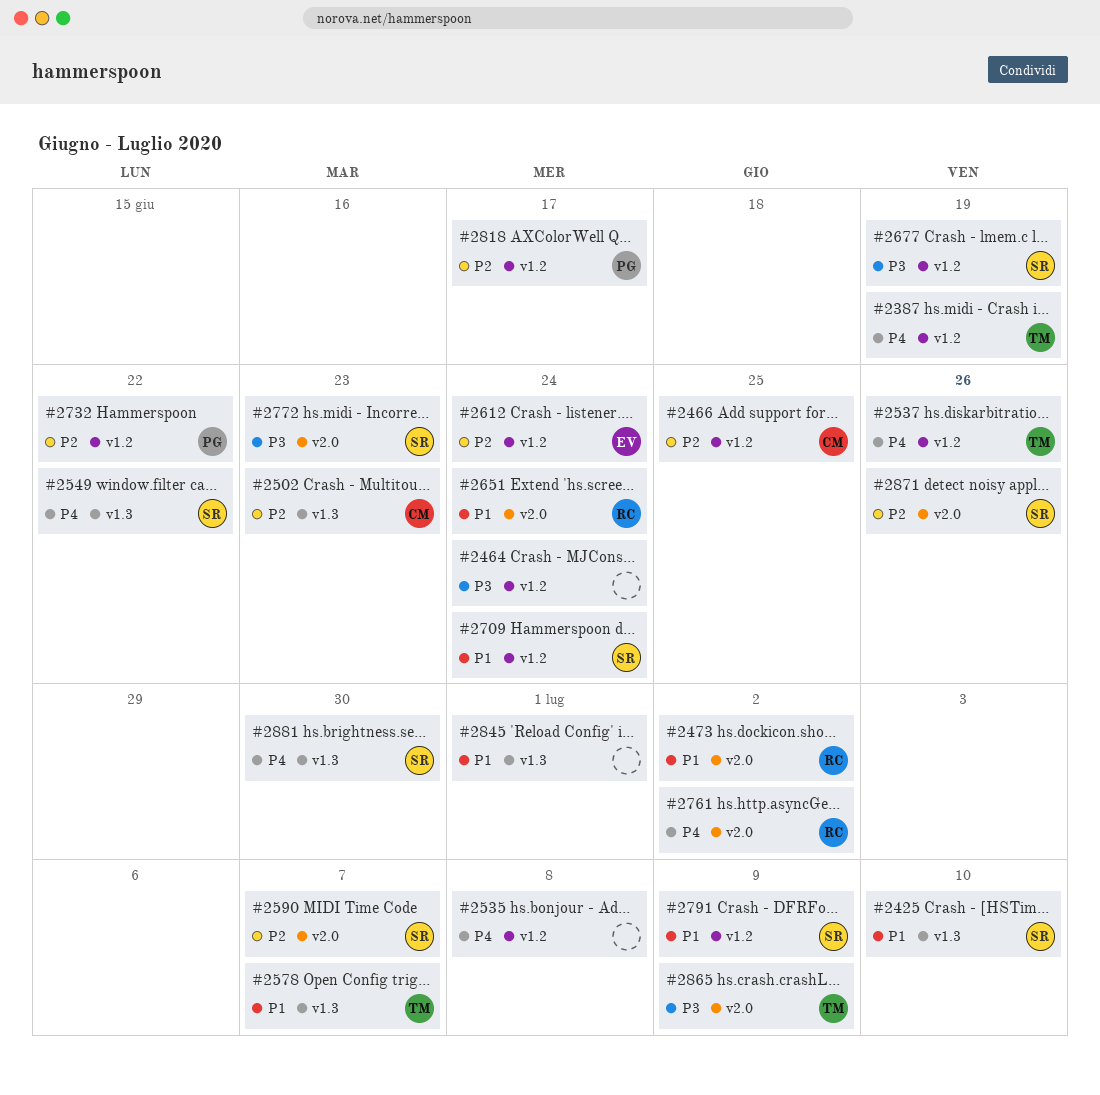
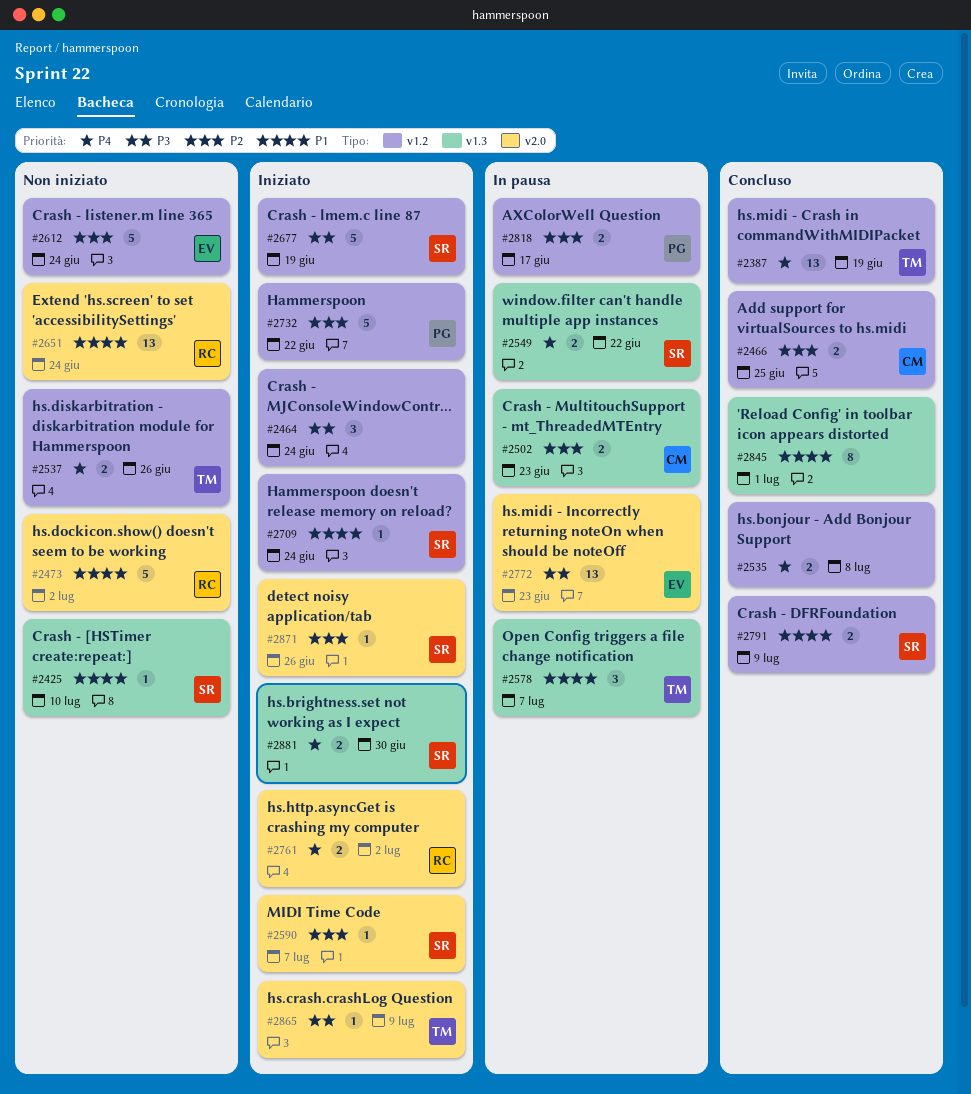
#2772, owner: SR -> EV

